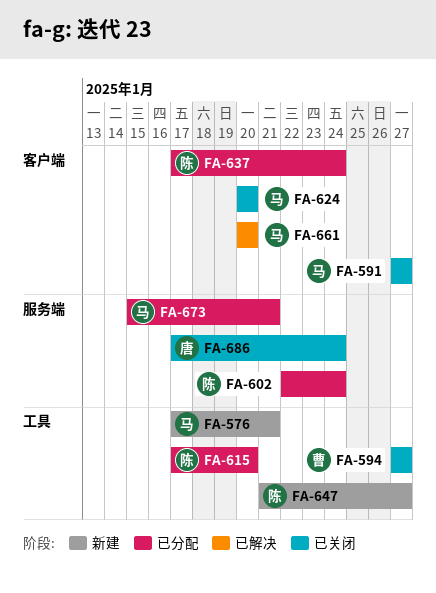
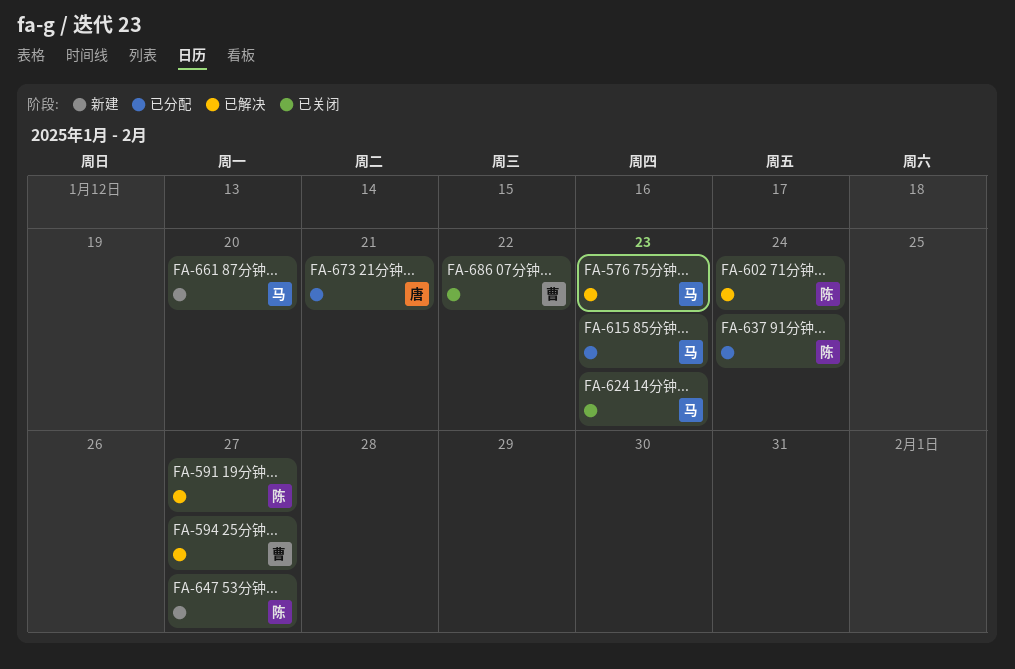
FA-576, status: 新建 -> 已解决
FA-576, due: Jan 21 -> Jan 23
FA-591, status: 已关闭 -> 已解决
FA-591, owner: 马 -> 陈
FA-594, status: 已关闭 -> 已解决
FA-602, status: 已分配 -> 已解决
FA-615, owner: 陈 -> 马
FA-615, due: Jan 20 -> Jan 23
FA-624, due: Jan 20 -> Jan 23
FA-661, status: 已解决 -> 新建
FA-673, owner: 马 -> 唐
FA-686, owner: 唐 -> 曹
FA-686, due: Jan 24 -> Jan 22

